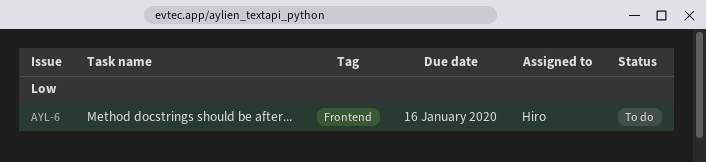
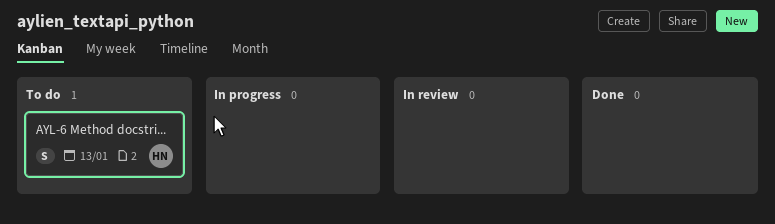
AYL-6, due: Jan 16 -> Jan 13

